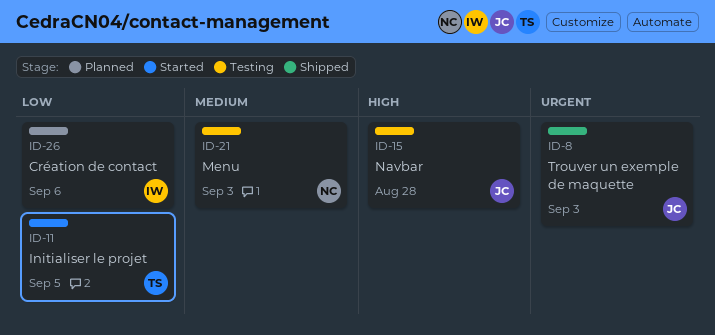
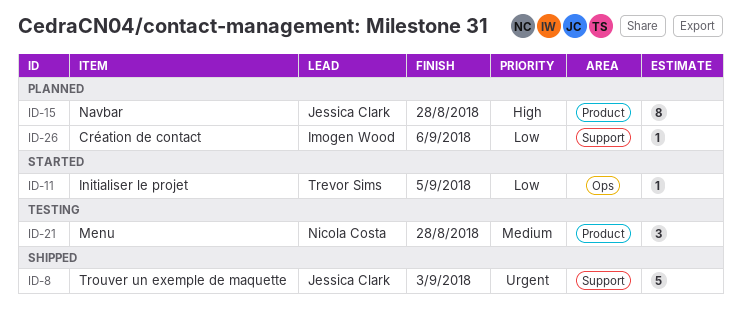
ID-15, status: Testing -> Planned
ID-21, due: Sep 3 -> Aug 28

